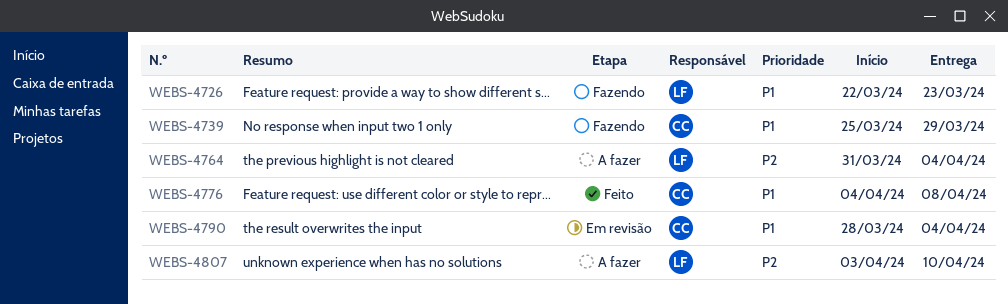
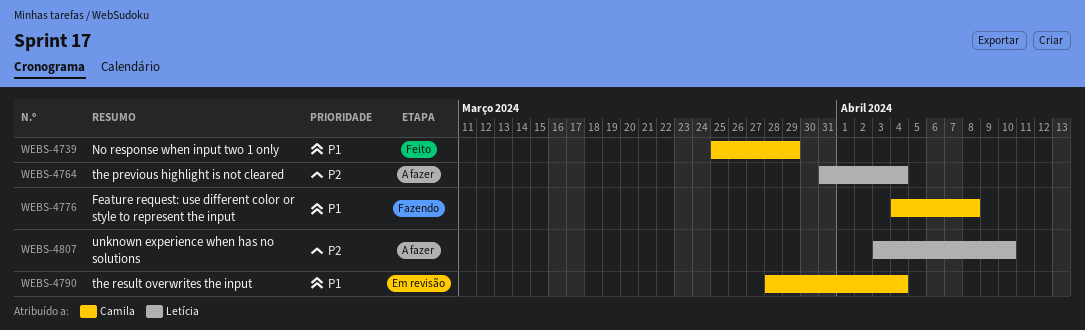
WEBS-4726: present -> none
WEBS-4739, status: Fazendo -> Feito
WEBS-4776, status: Feito -> Fazendo

